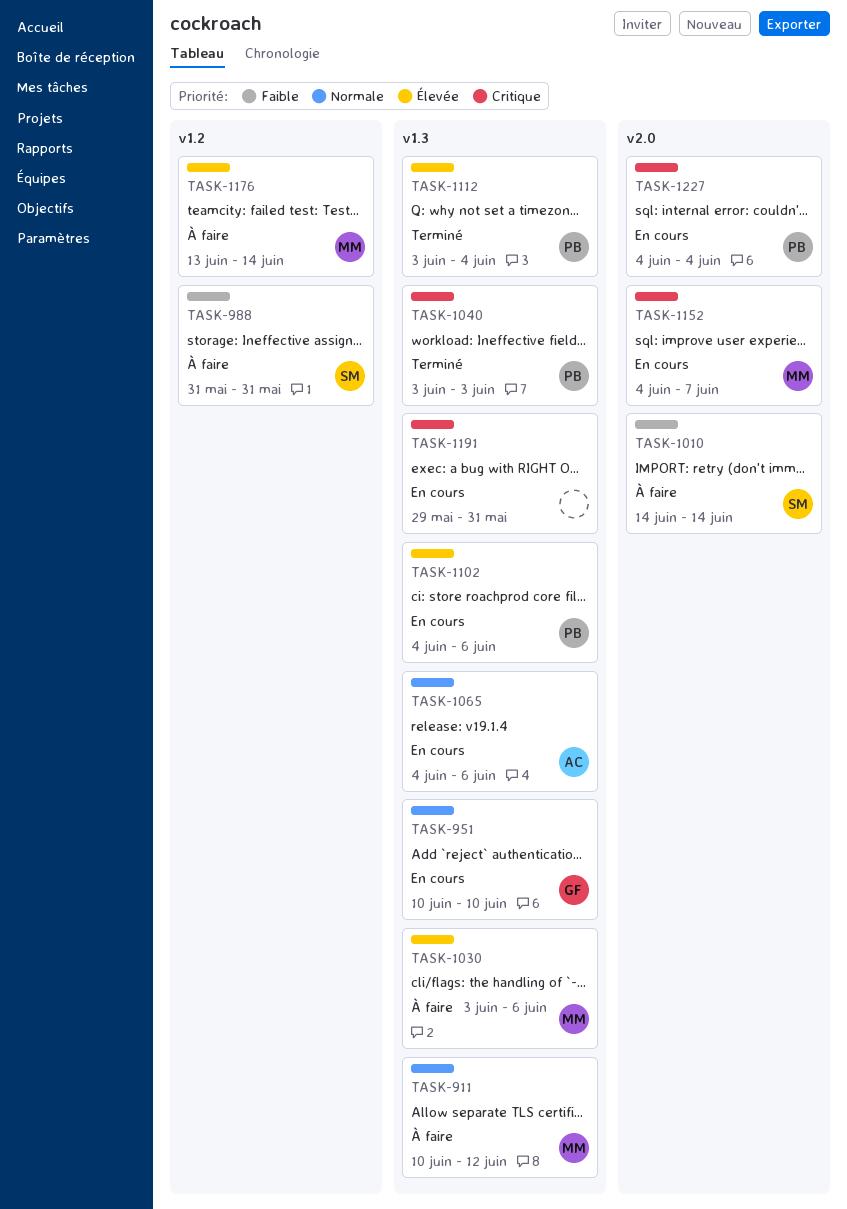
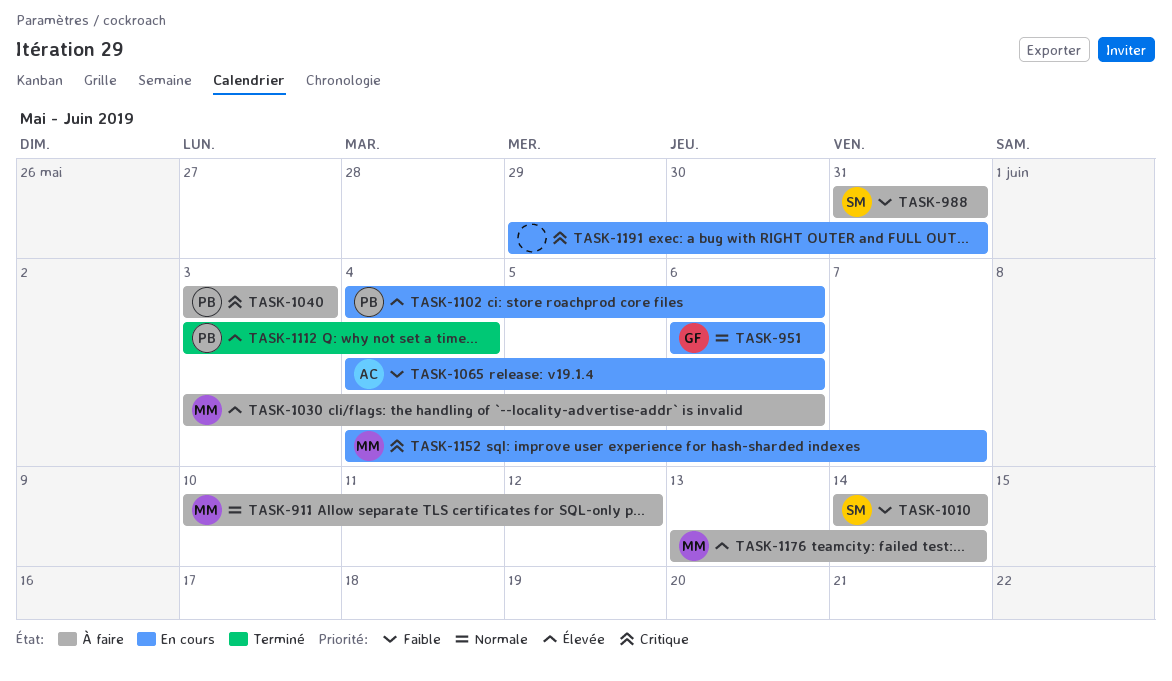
TASK-951, start: Jun 10 -> Jun 6
TASK-951, due: Jun 10 -> Jun 6
TASK-1040, status: Terminé -> À faire
TASK-1065, priority: Normale -> Faible
TASK-1227: present -> none

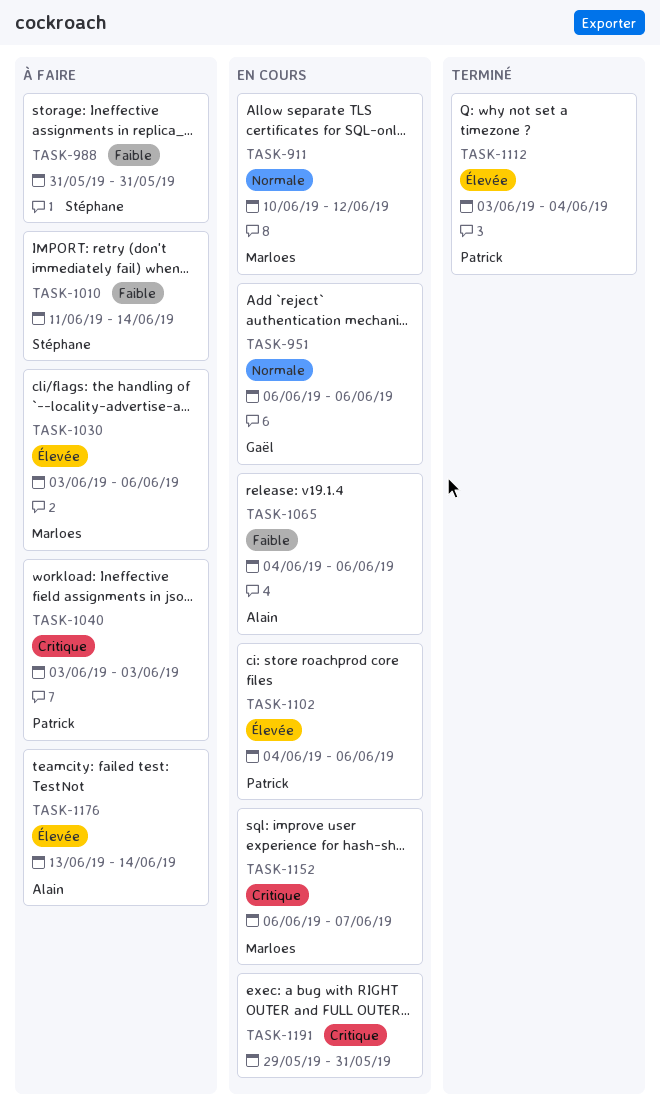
TASK-911, status: À faire -> En cours
TASK-1010, start: Jun 14 -> Jun 11
TASK-1152, start: Jun 4 -> Jun 6
TASK-1176, owner: Marloes -> Alain

